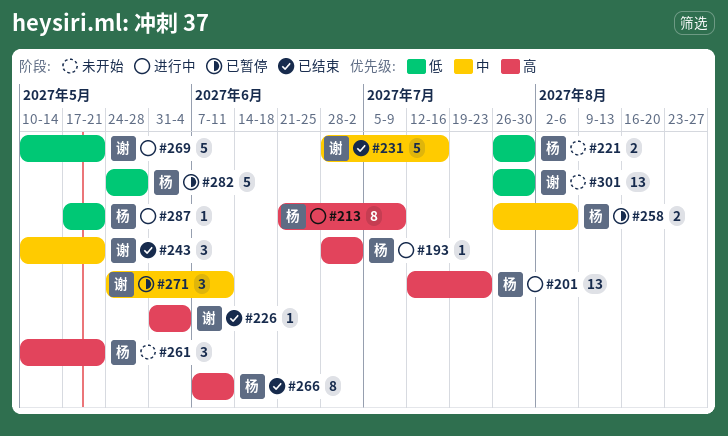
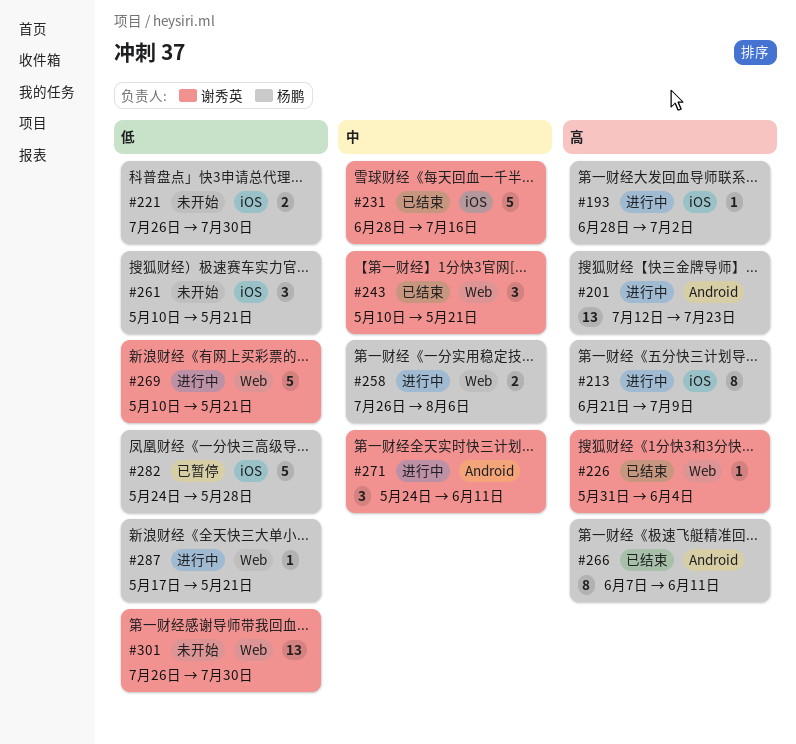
#258, status: 已暂停 -> 进行中
#261, priority: 高 -> 低
#271, status: 已暂停 -> 进行中

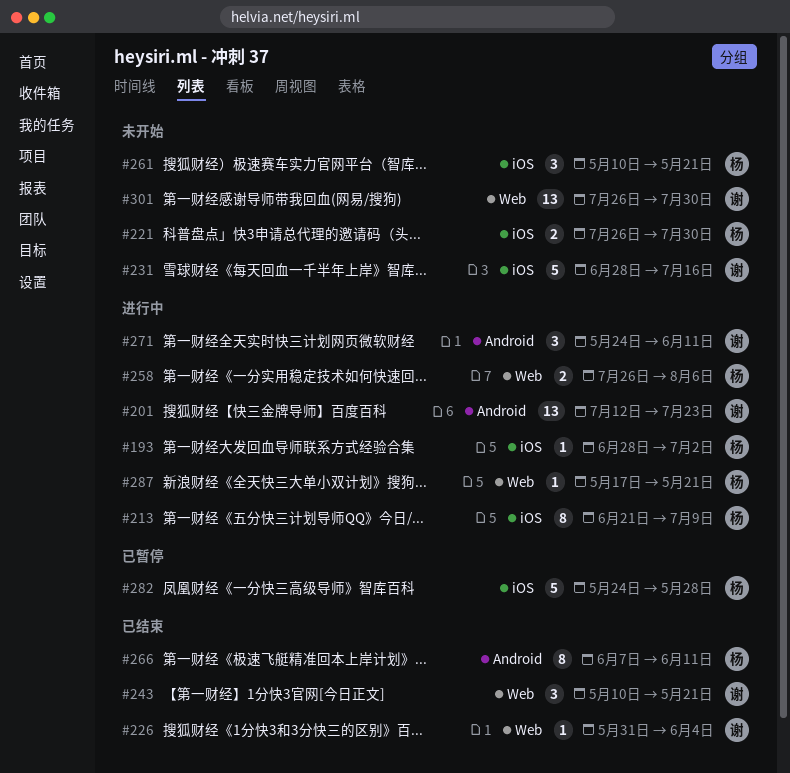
#201, owner: 杨鹏 -> 谢秀英
#231, status: 已结束 -> 未开始
#269: present -> none

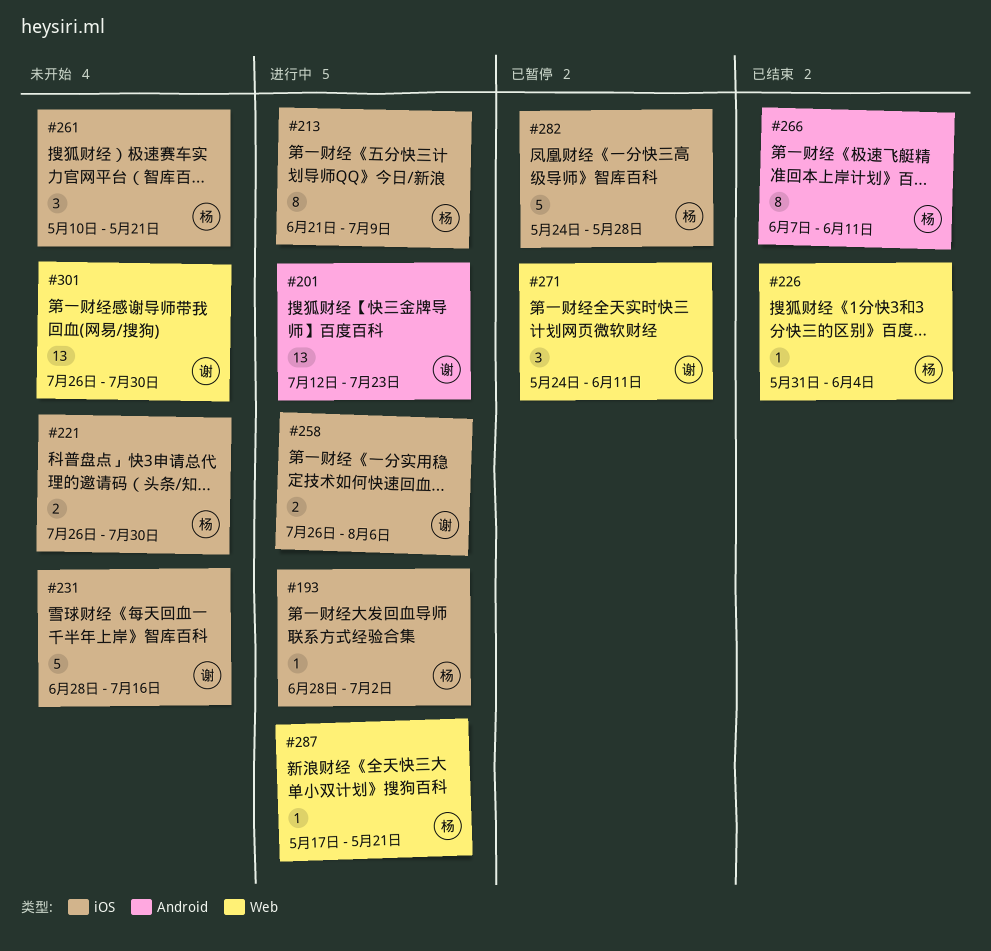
#226, owner: 谢 -> 杨
#243: present -> none
#258, owner: 杨 -> 谢
#258, label: Web -> iOS
#271, status: 进行中 -> 已暂停
#271, label: Android -> Web

